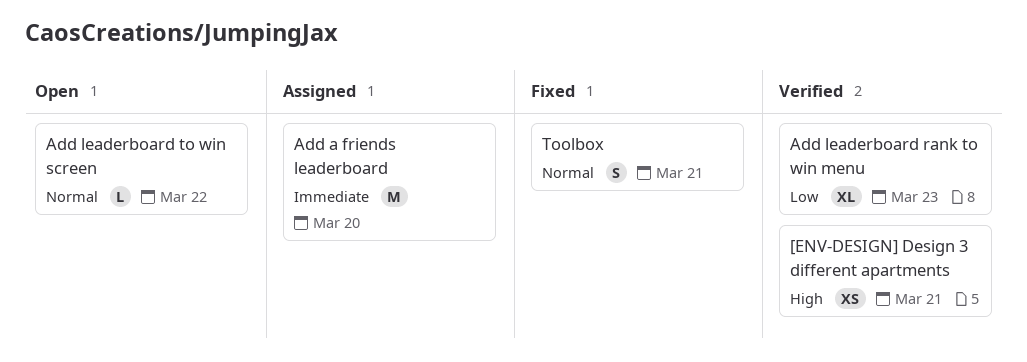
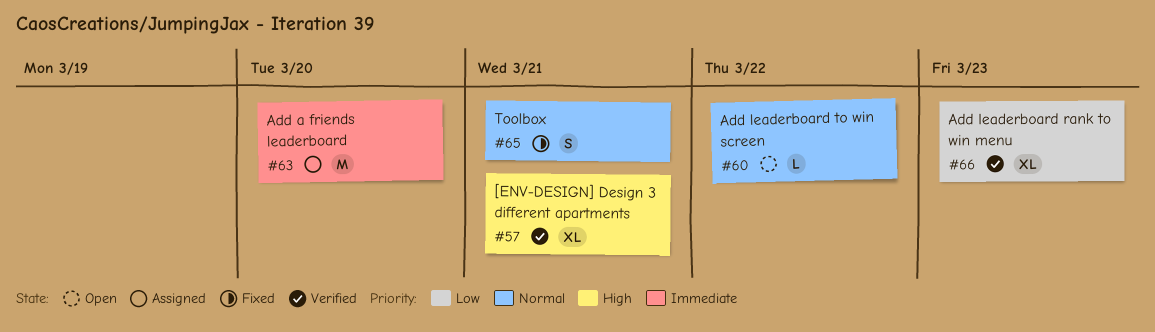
[ENV-DESIGN] Design 3 different apartments, estimate: XS -> XL

